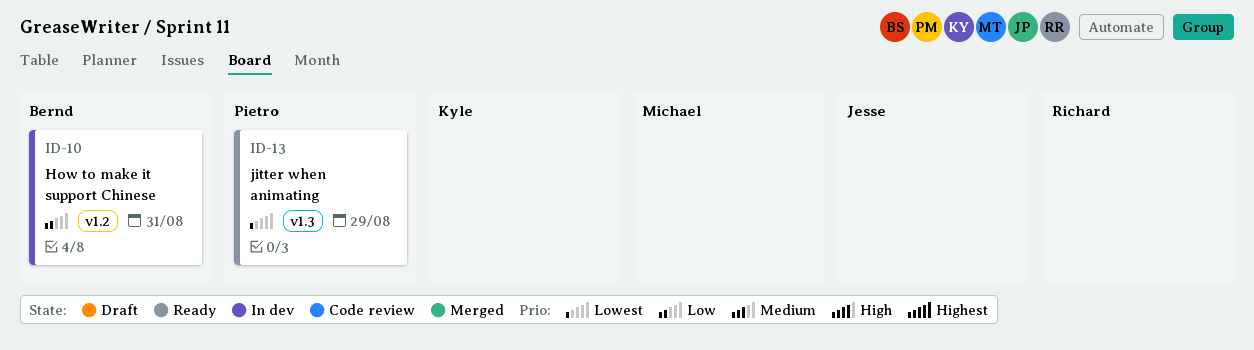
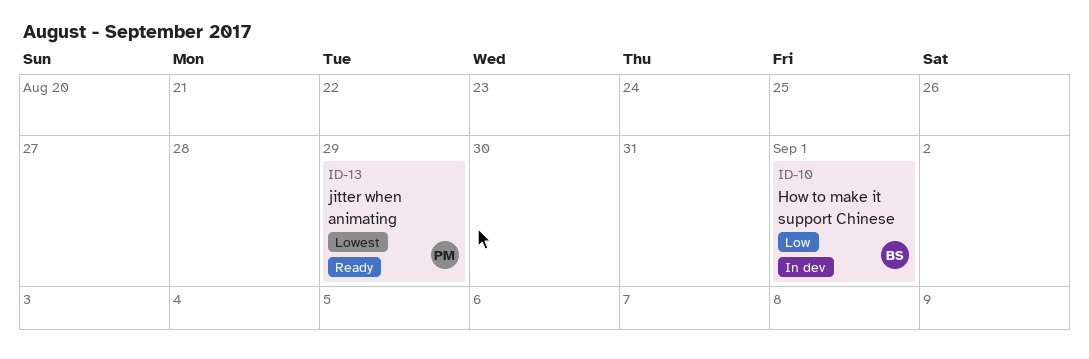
ID-10, due: Aug 31 -> Sep 1

